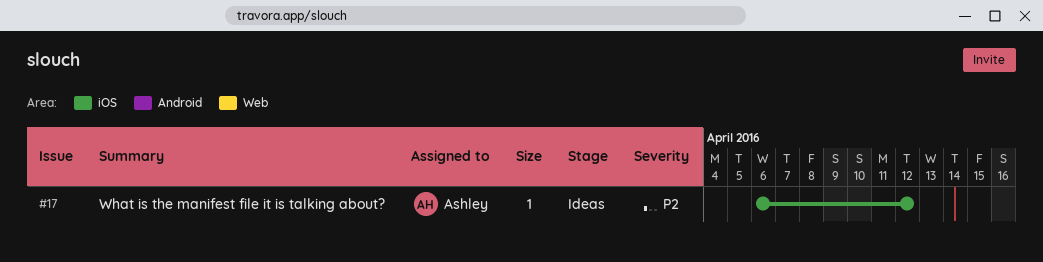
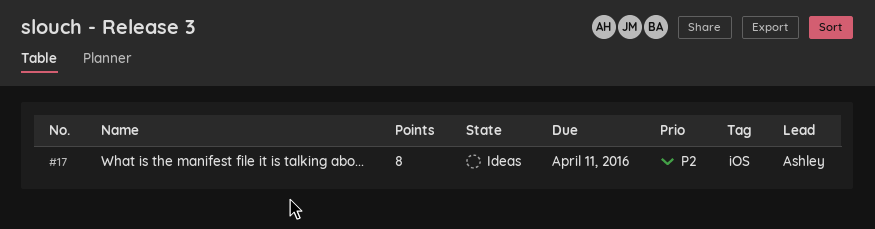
#17, estimate: 1 -> 8
#17, due: Apr 12 -> Apr 11

